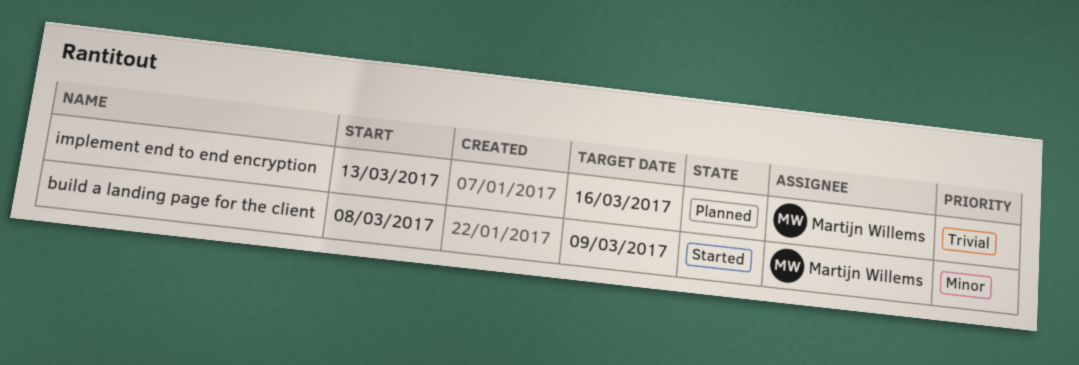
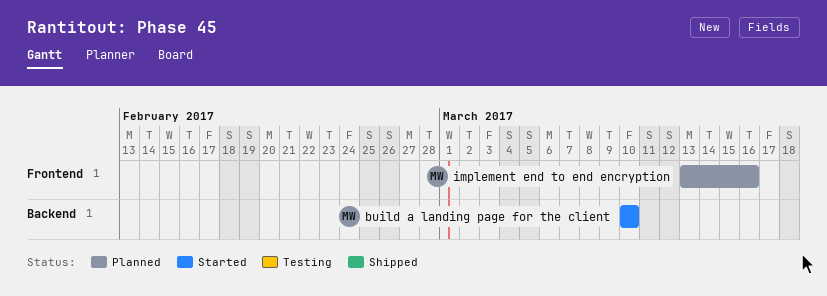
build a landing page for the client, start: Mar 8 -> Mar 10
build a landing page for the client, due: Mar 9 -> Mar 10

